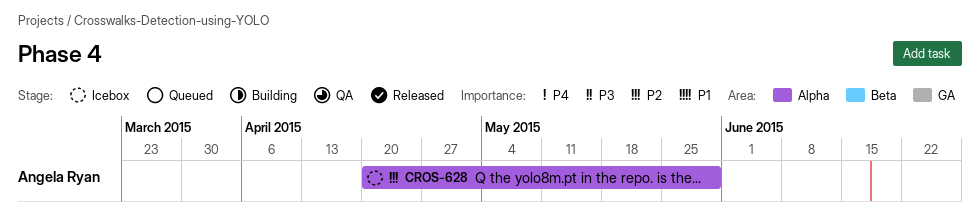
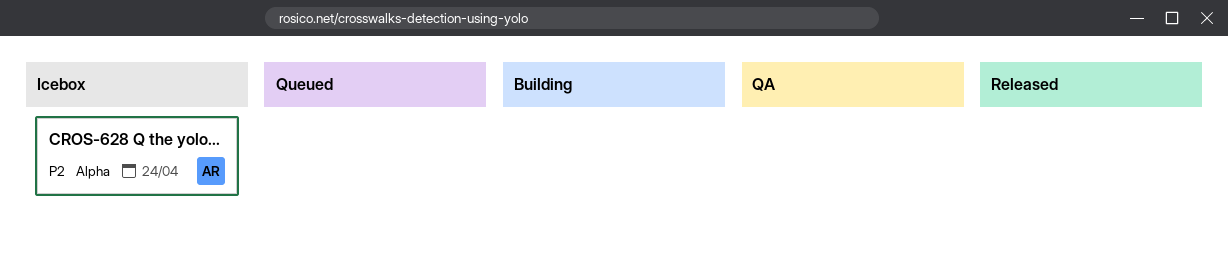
CROS-628, due: May 29 -> Apr 24

